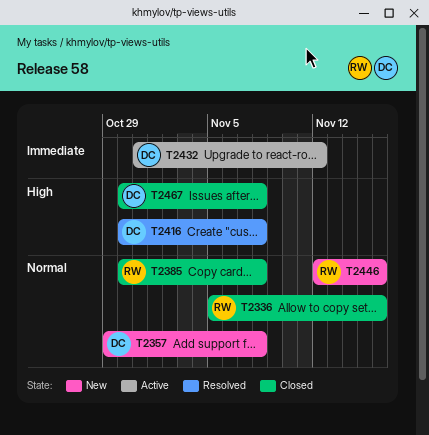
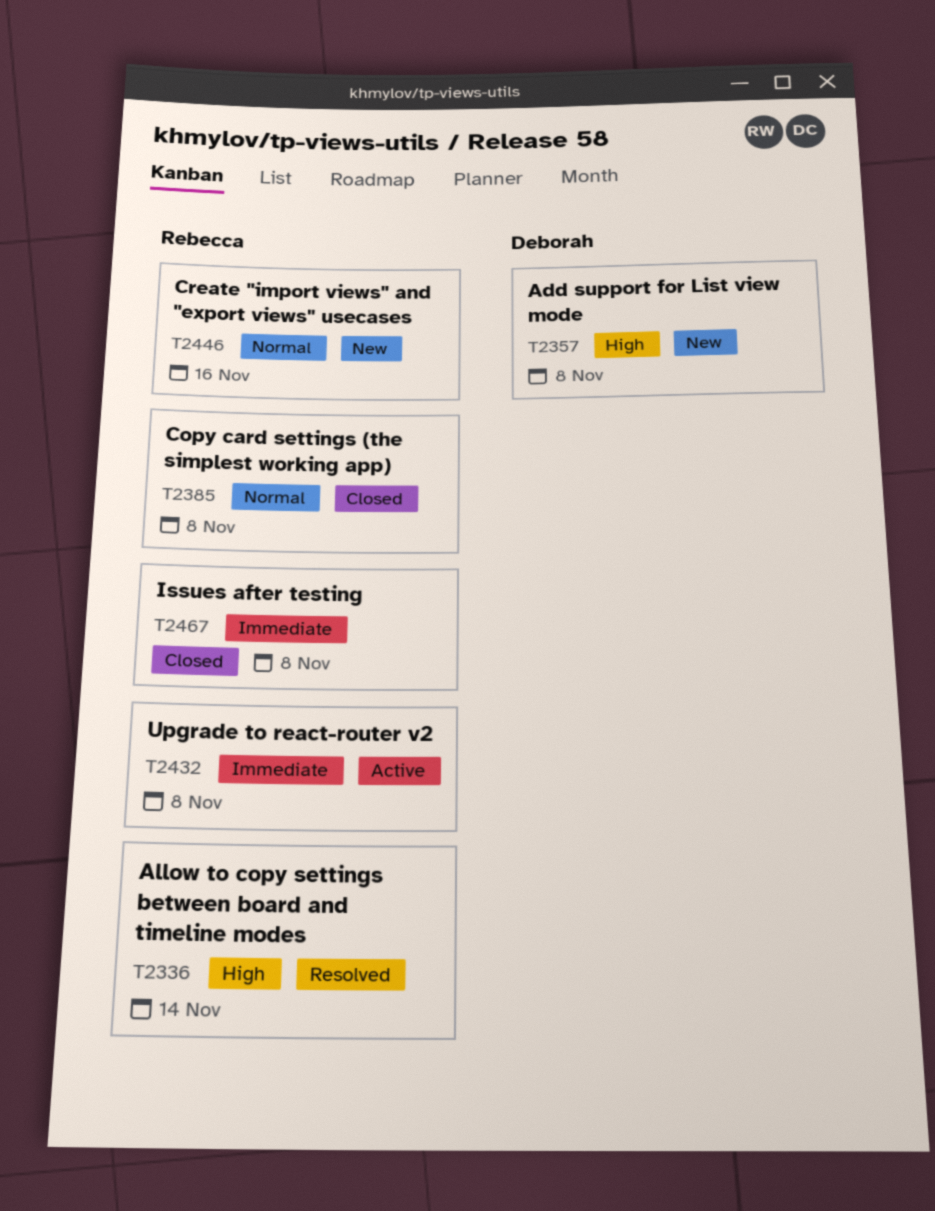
T2336, status: Closed -> Resolved
T2336, priority: Normal -> High
T2336, due: Nov 16 -> Nov 14
T2357, priority: Normal -> High
T2416: present -> none
T2432, owner: Deborah -> Rebecca
T2432, due: Nov 12 -> Nov 8
T2467, owner: Deborah -> Rebecca
T2467, priority: High -> Immediate

